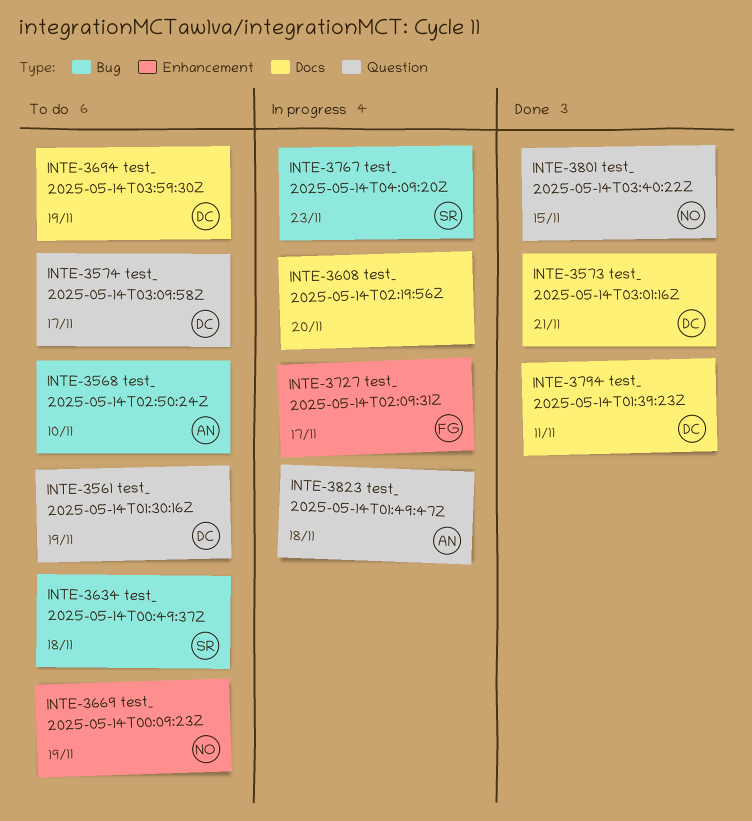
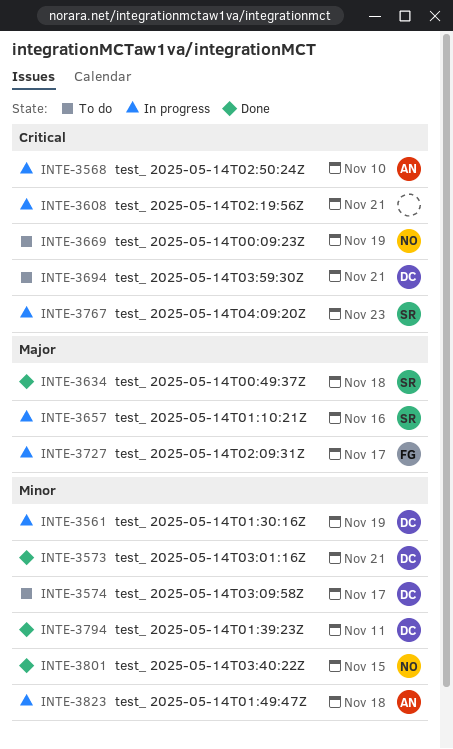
INTE-3561, status: To do -> In progress
INTE-3568, status: To do -> In progress
INTE-3608, due: Nov 20 -> Nov 21
INTE-3634, status: To do -> Done
INTE-3657: none -> present
INTE-3694, due: Nov 19 -> Nov 21

